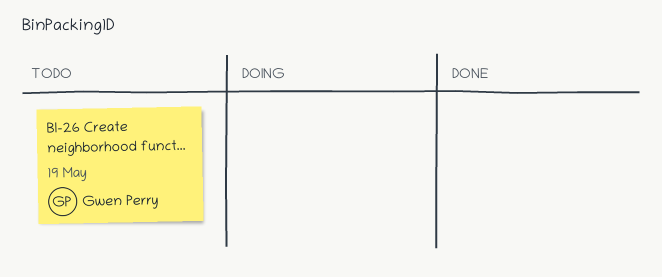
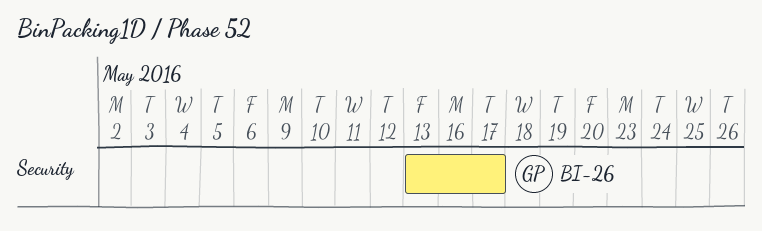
BI-26, due: May 19 -> May 17

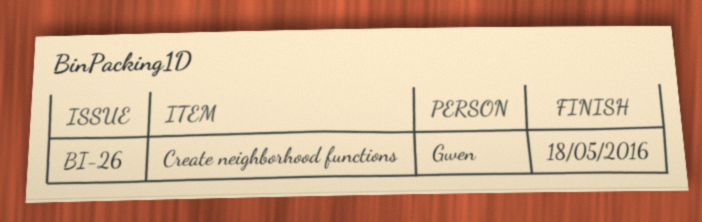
BI-26, due: May 17 -> May 18

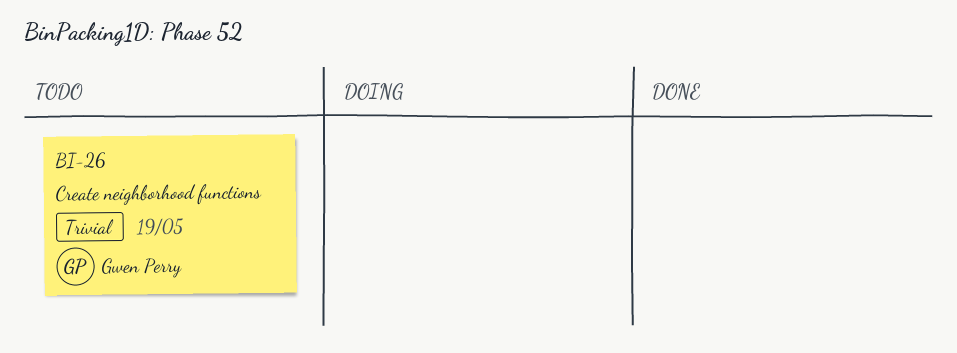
BI-26, due: May 18 -> May 19

